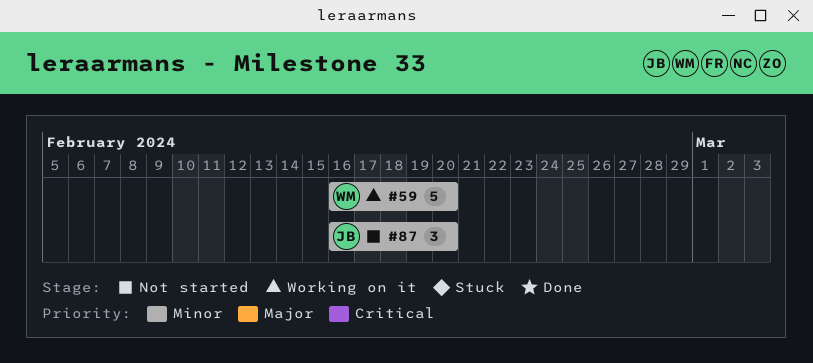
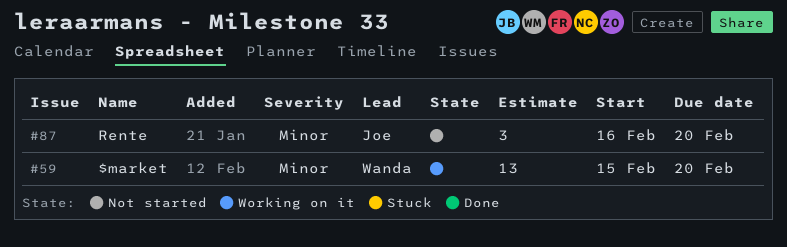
#59, estimate: 5 -> 13
#59, start: Feb 16 -> Feb 15

